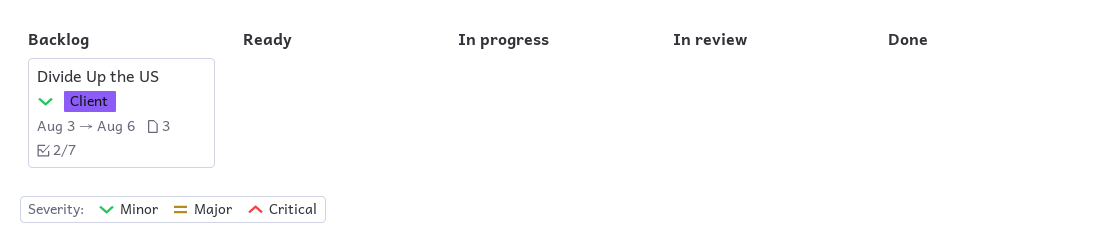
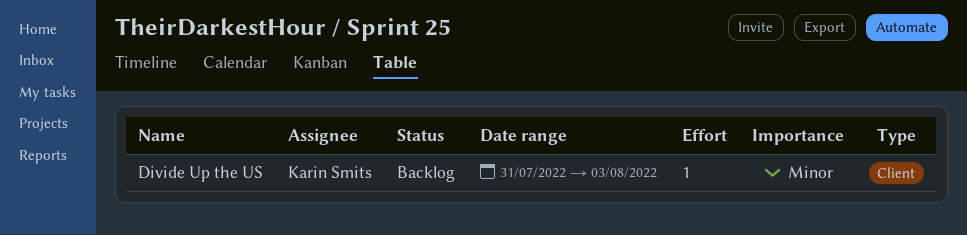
Divide Up the US, start: Aug 3 -> Jul 31
Divide Up the US, due: Aug 6 -> Aug 3

